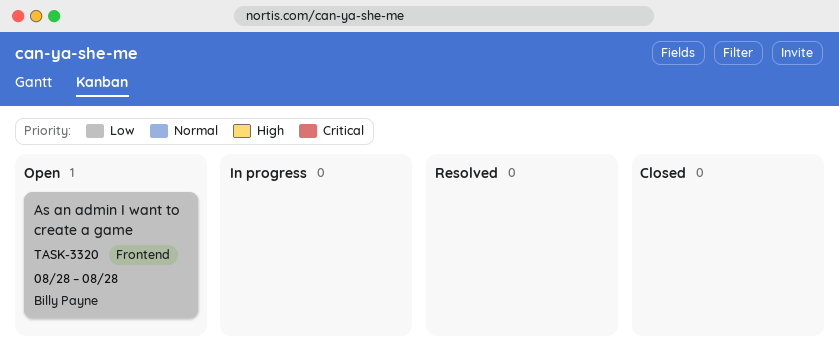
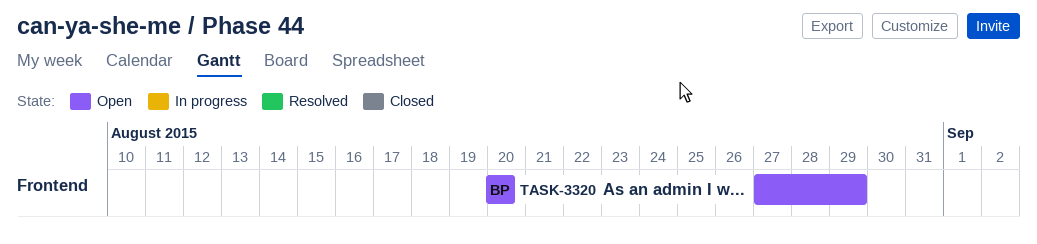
TASK-3320, start: Aug 28 -> Aug 27
TASK-3320, due: Aug 28 -> Aug 29

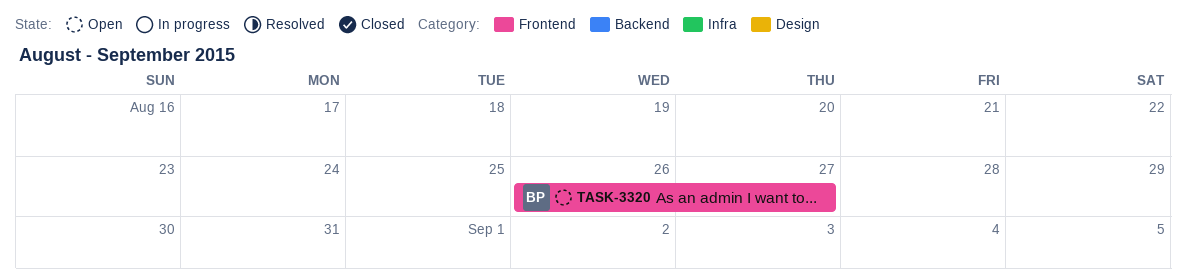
TASK-3320, start: Aug 27 -> Aug 26
TASK-3320, due: Aug 29 -> Aug 27

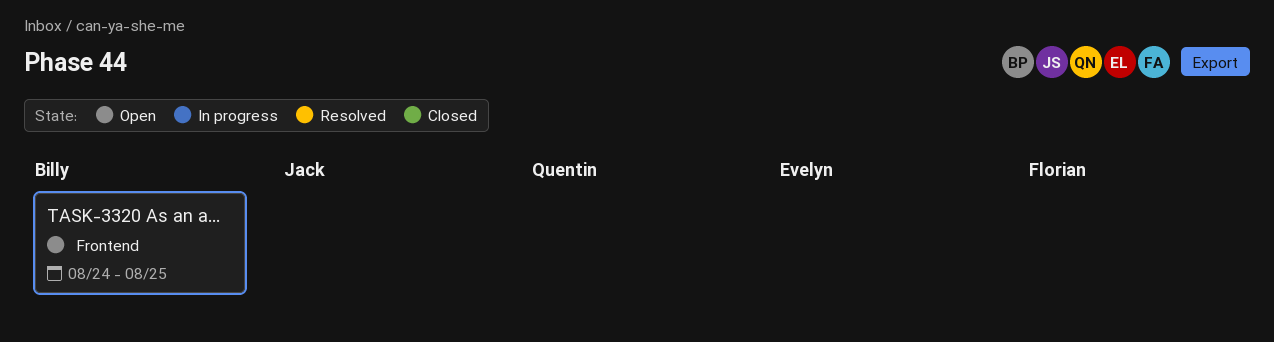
TASK-3320, start: Aug 26 -> Aug 24
TASK-3320, due: Aug 27 -> Aug 25

